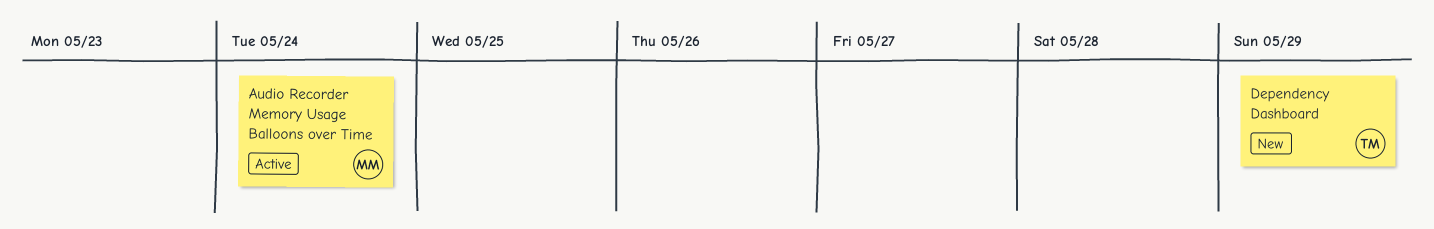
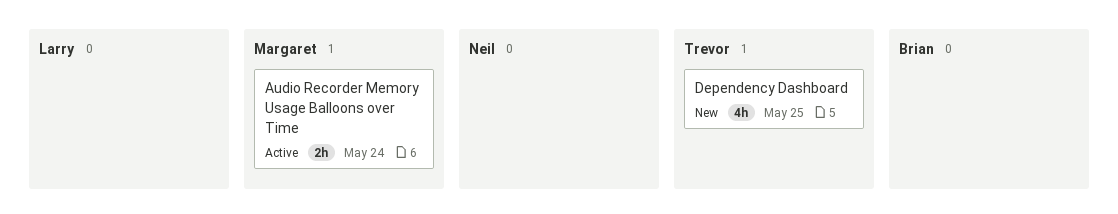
Dependency Dashboard, due: May 29 -> May 25

